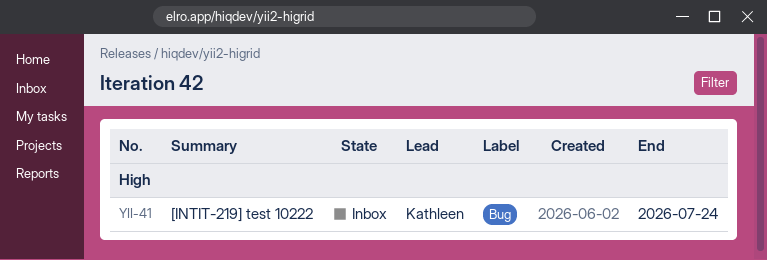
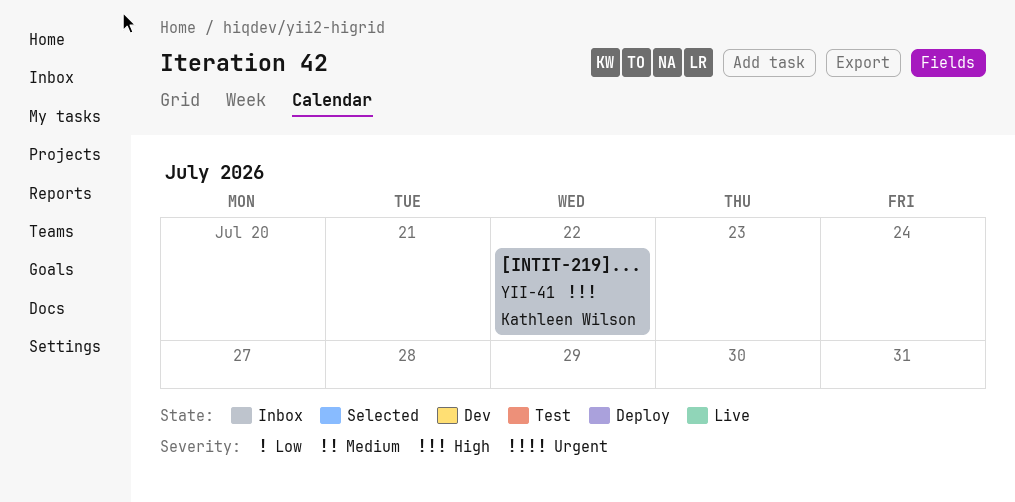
YII-41, due: Jul 24 -> Jul 22

